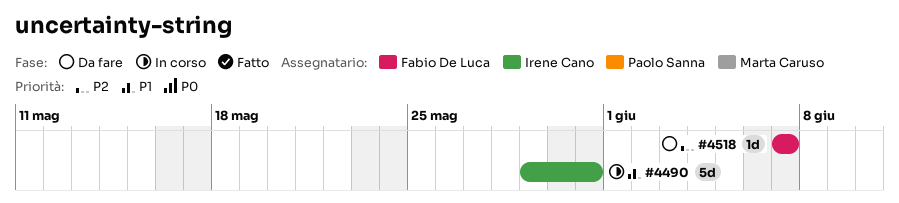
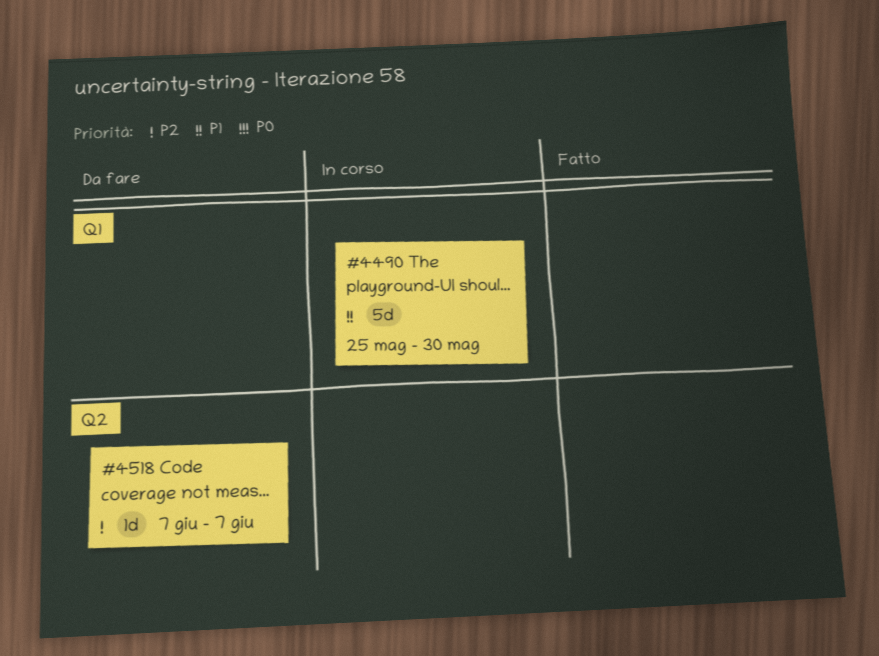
#4490, start: May 29 -> May 25
#4490, due: May 31 -> May 30

